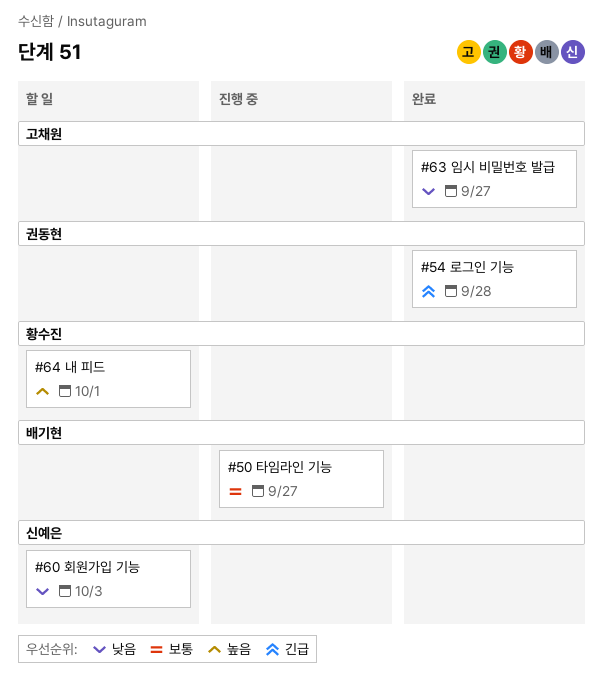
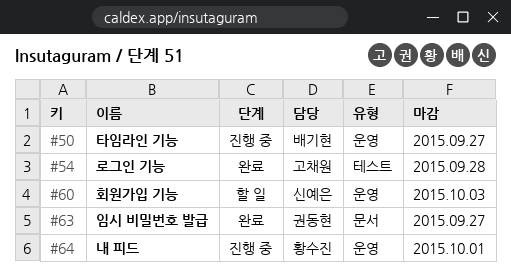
#54, owner: 권동현 -> 고채원
#63, owner: 고채원 -> 권동현
#64, status: 할 일 -> 진행 중

